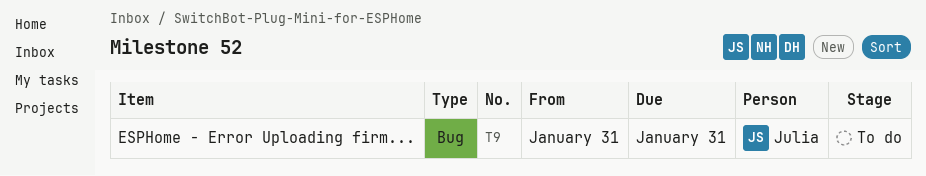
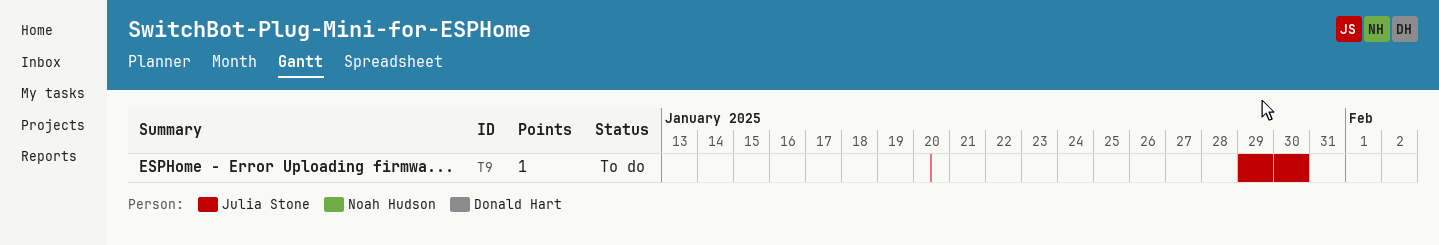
T9, start: Jan 31 -> Jan 29
T9, due: Jan 31 -> Jan 30

